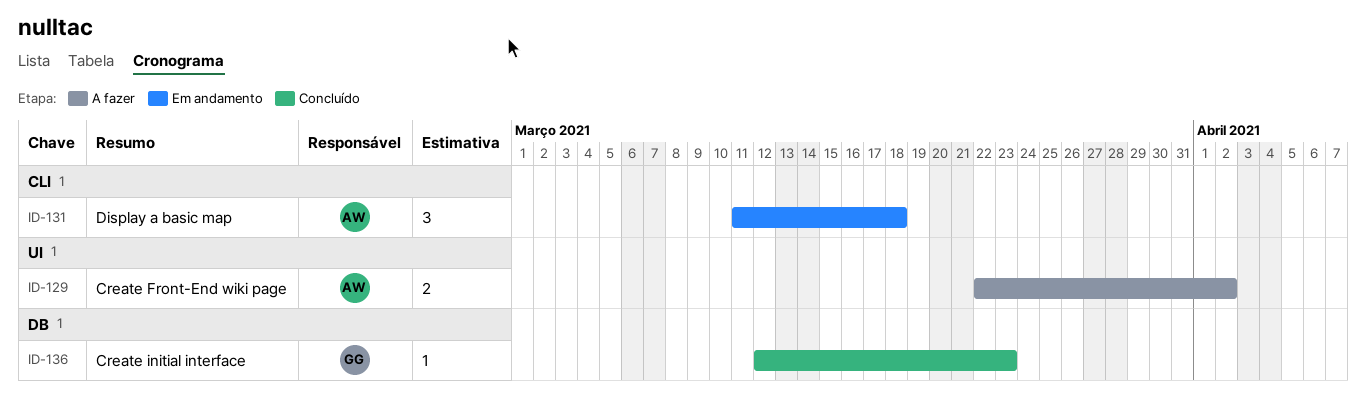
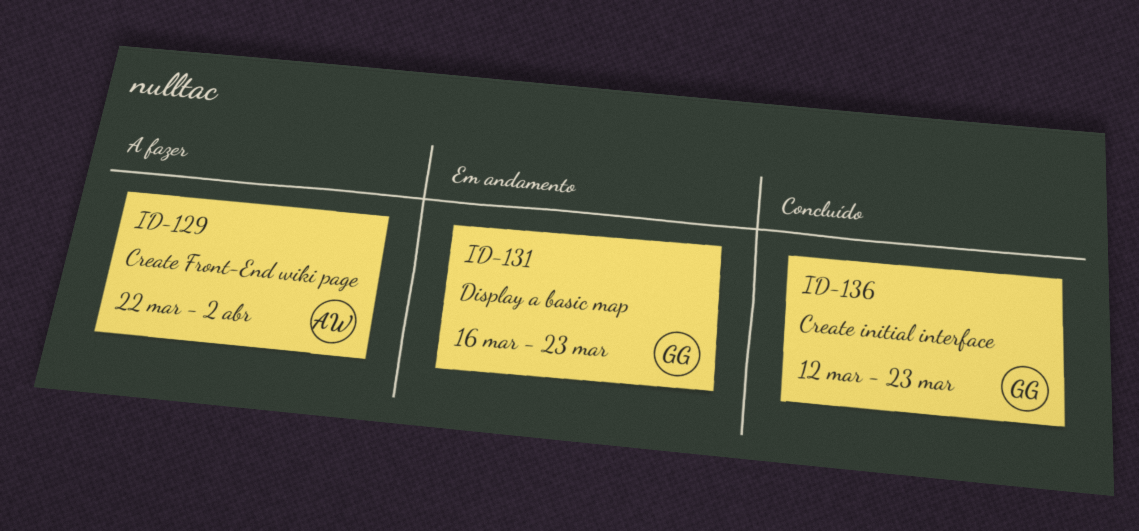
ID-131, owner: AW -> GG
ID-131, start: Mar 11 -> Mar 16
ID-131, due: Mar 18 -> Mar 23

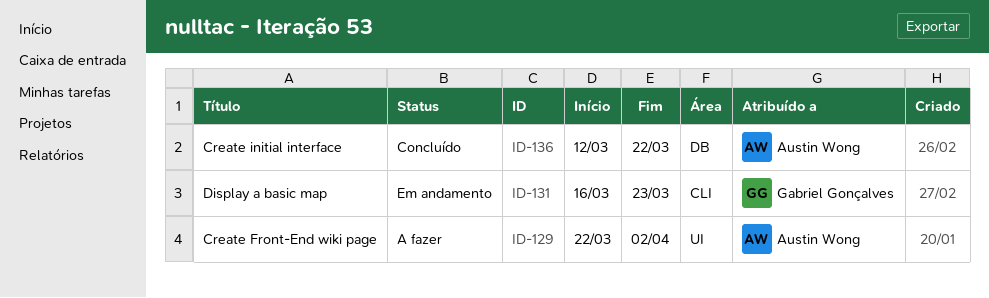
ID-136, owner: Gabriel Gonçalves -> Austin Wong
ID-136, due: Mar 23 -> Mar 22

